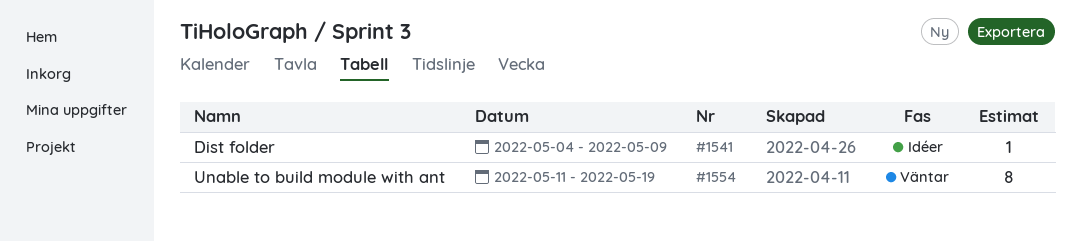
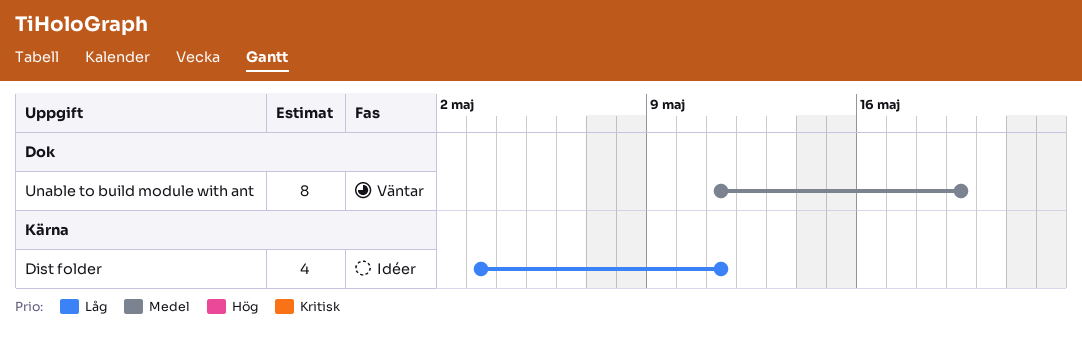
Dist folder, estimate: 1 -> 4
Dist folder, start: May 4 -> May 3
Dist folder, due: May 9 -> May 11

